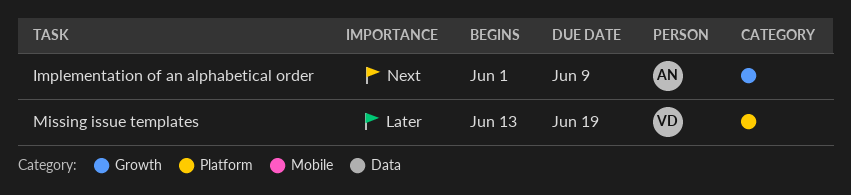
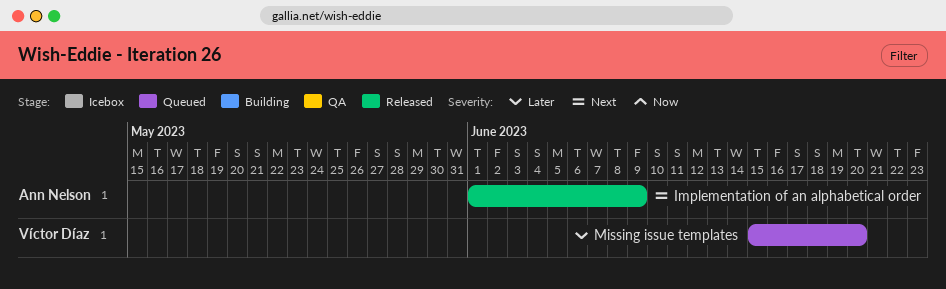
Missing issue templates, start: Jun 13 -> Jun 15
Missing issue templates, due: Jun 19 -> Jun 20

